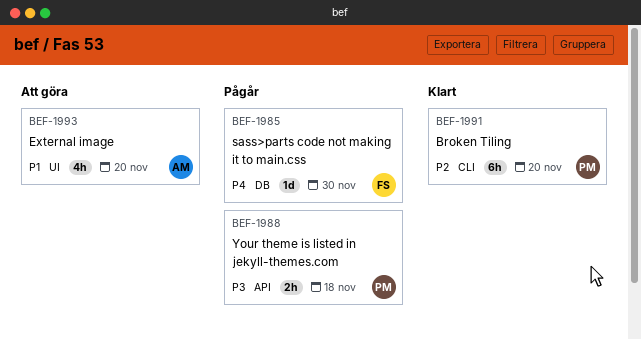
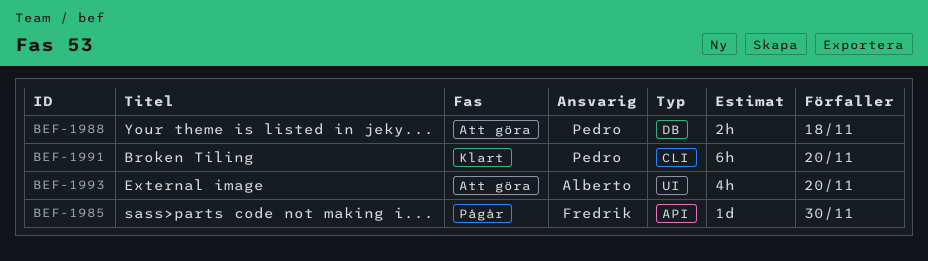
BEF-1985, label: DB -> API
BEF-1988, status: Pågår -> Att göra
BEF-1988, label: API -> DB

